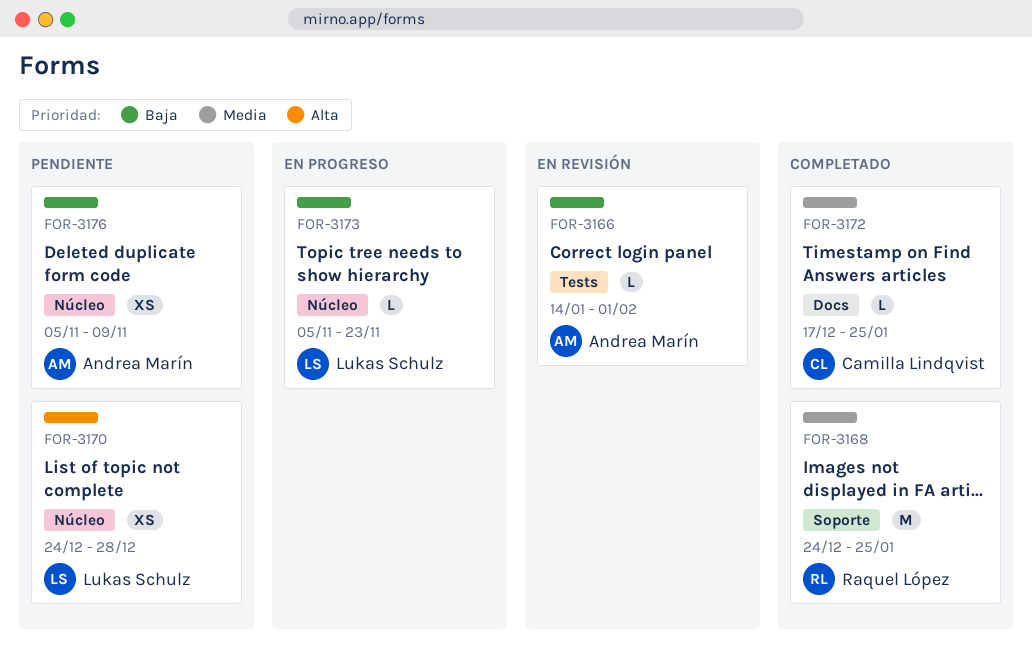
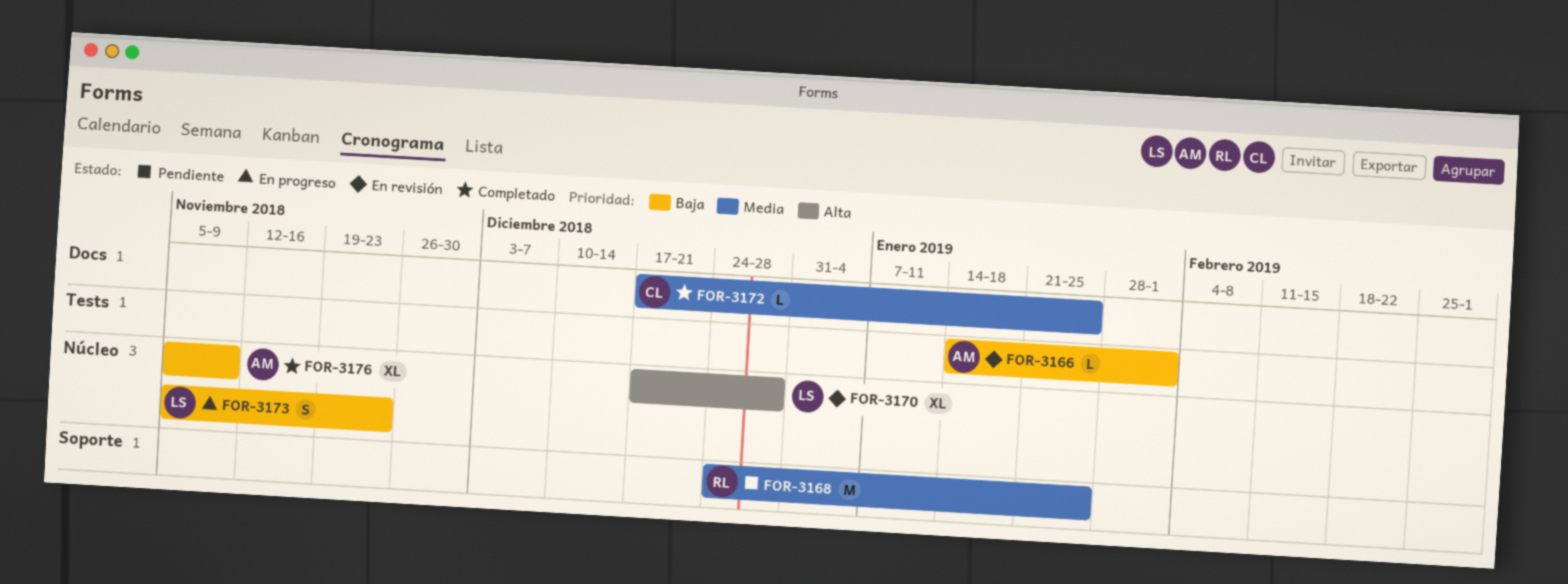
FOR-3168, status: Completado -> Pendiente
FOR-3170, status: Pendiente -> En revisión
FOR-3170, estimate: XS -> XL
FOR-3170, start: Dec 24 -> Dec 17
FOR-3173, estimate: L -> S
FOR-3176, status: Pendiente -> Completado
FOR-3176, estimate: XS -> XL

